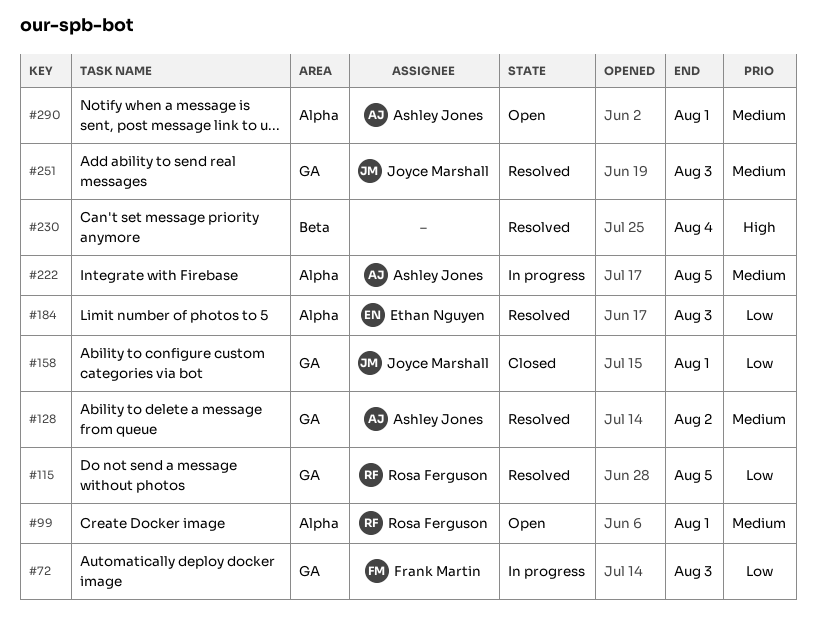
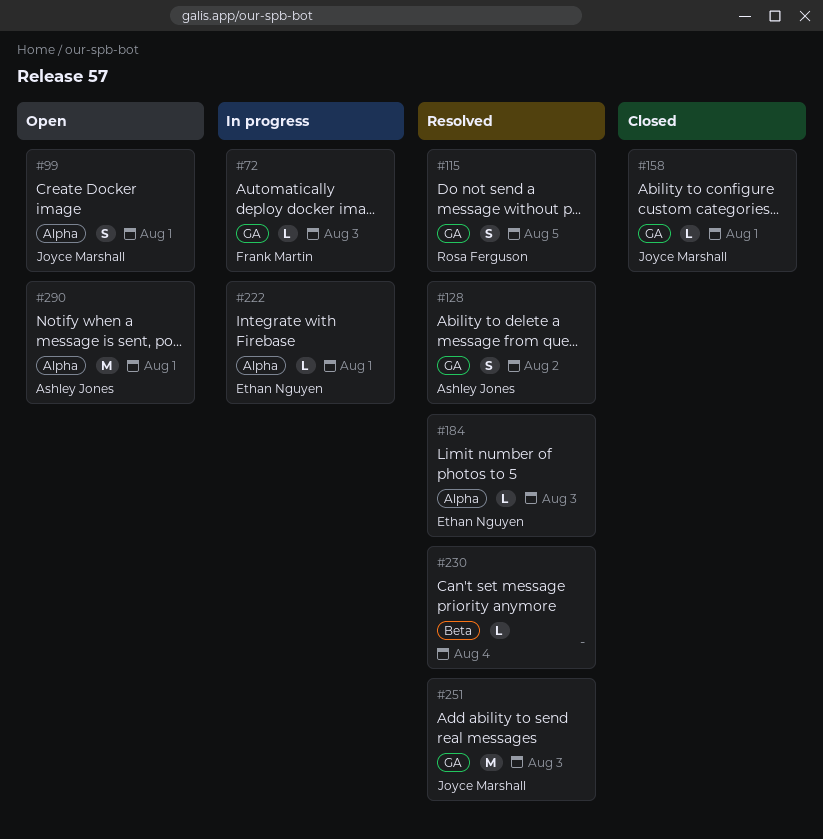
#99, owner: Rosa Ferguson -> Joyce Marshall
#222, owner: Ashley Jones -> Ethan Nguyen
#222, due: Aug 5 -> Aug 1

